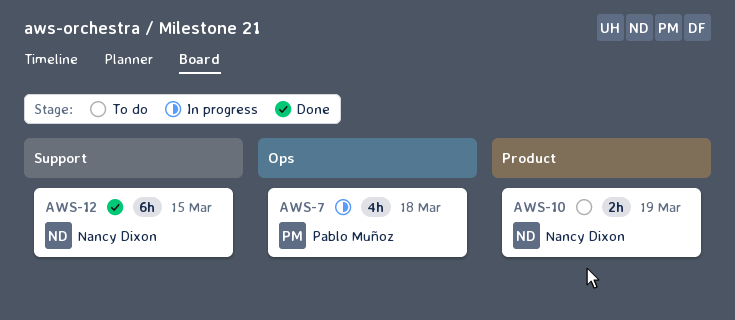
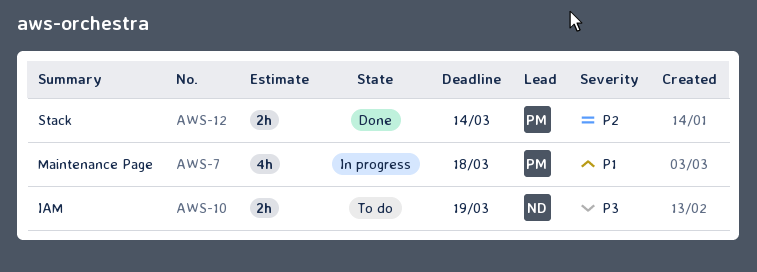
AWS-12, owner: Nancy Dixon -> Pablo Muñoz
AWS-12, estimate: 6h -> 2h
AWS-12, due: Mar 15 -> Mar 14

